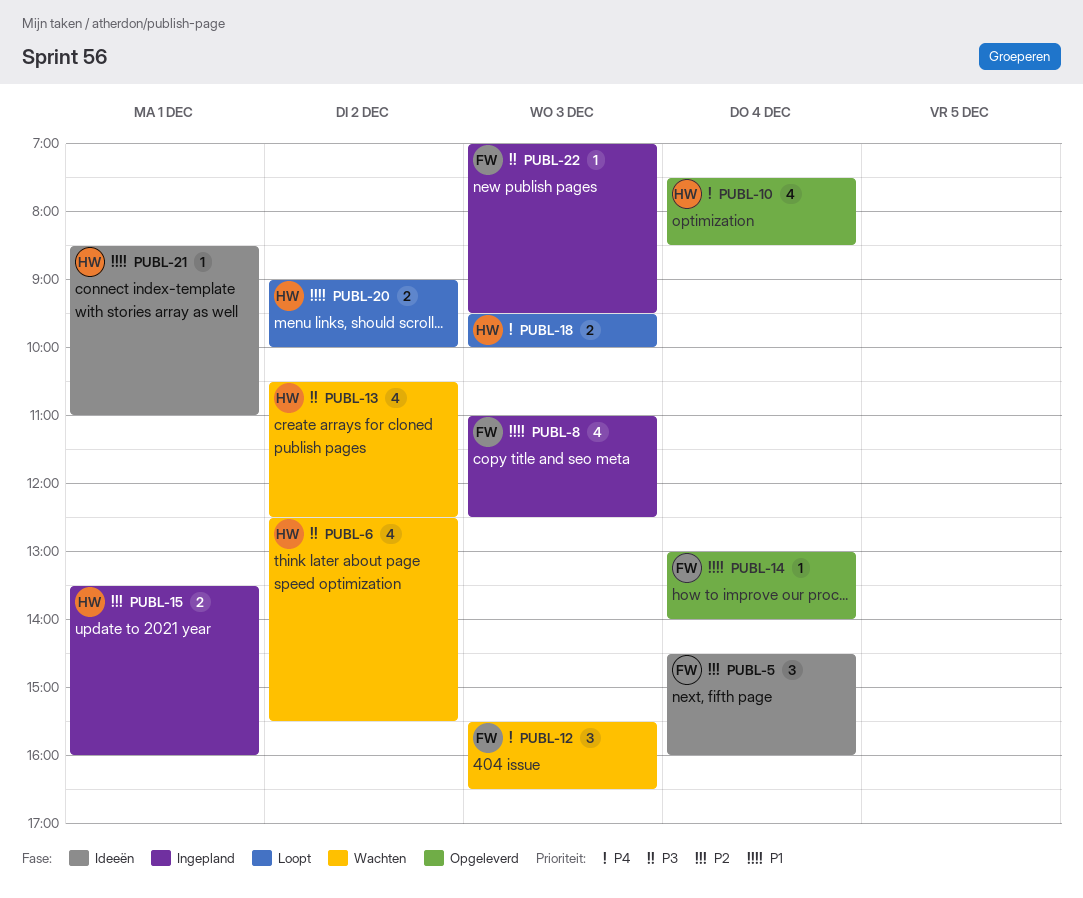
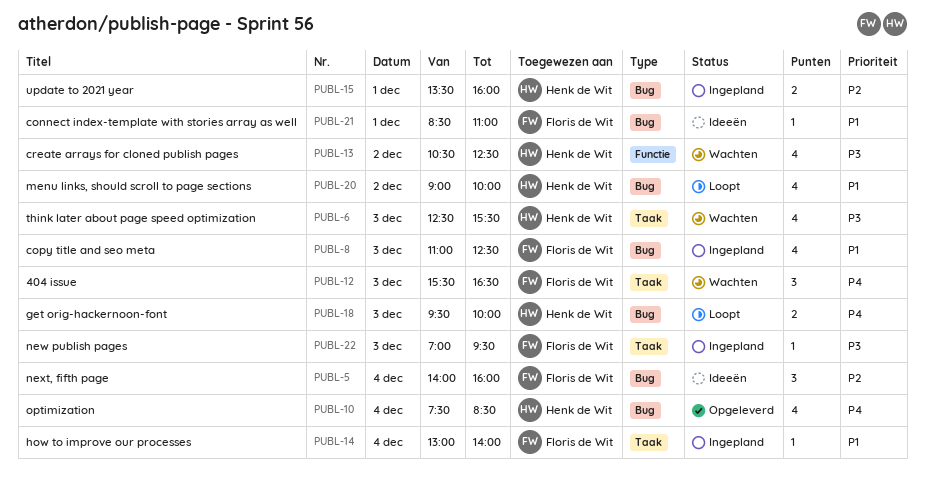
PUBL-5, begins: 14:30 -> 14:00
PUBL-6, day: Dec 2 -> Dec 3
PUBL-14, status: Opgeleverd -> Ingepland
PUBL-20, estimate: 2 -> 4
PUBL-21, owner: Henk de Wit -> Floris de Wit

